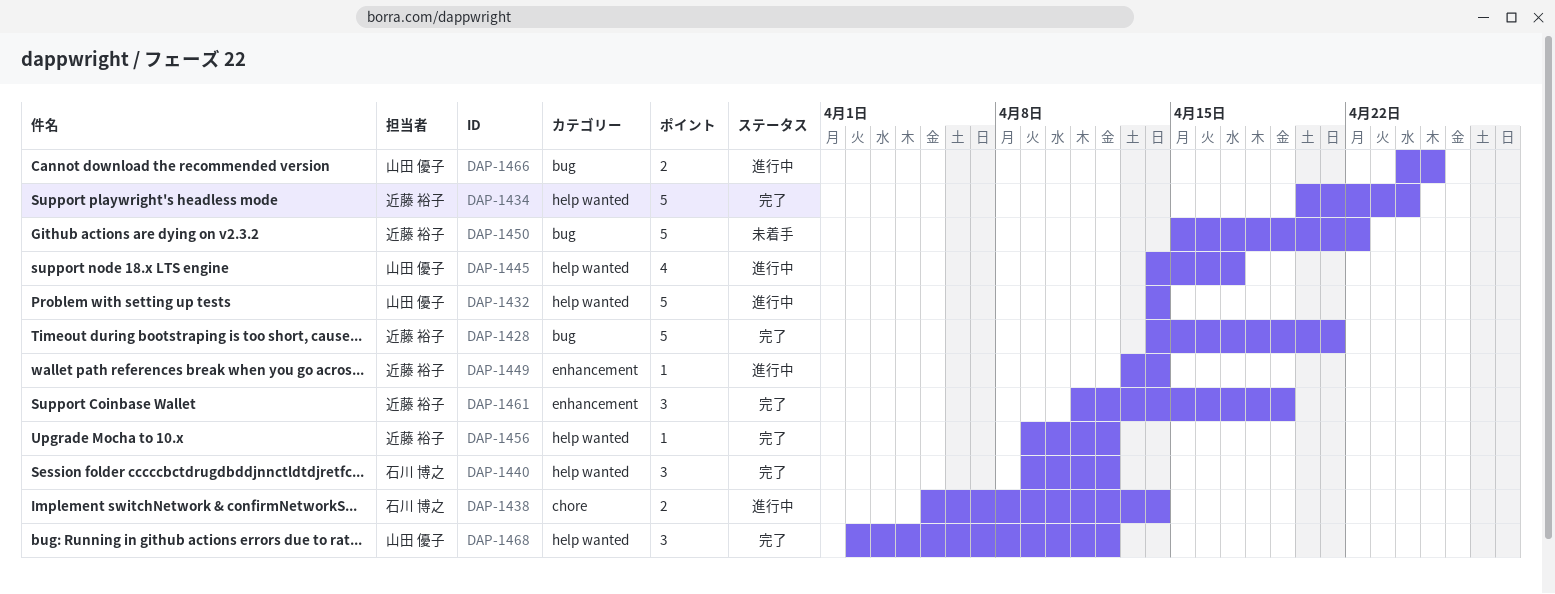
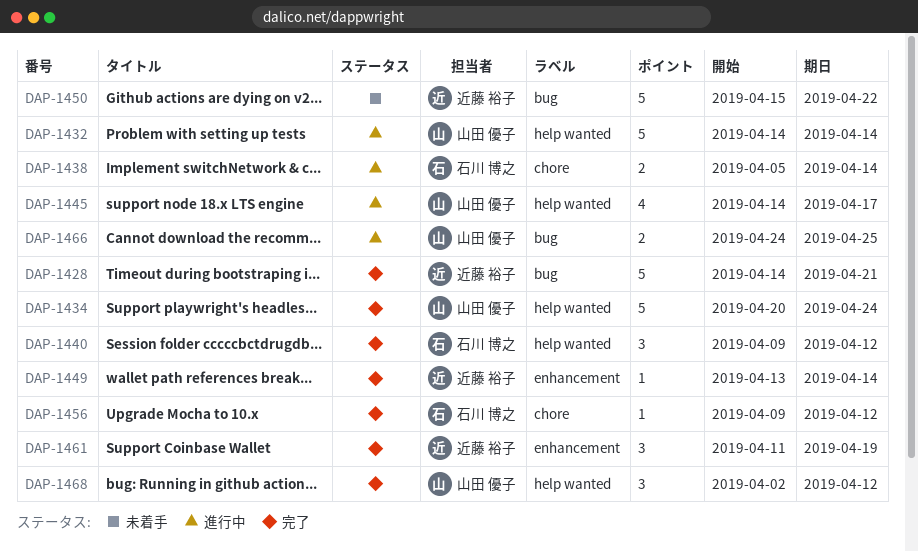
DAP-1434, owner: 近藤 裕子 -> 山田 優子
DAP-1449, status: 進行中 -> 完了
DAP-1456, owner: 近藤 裕子 -> 石川 博之
DAP-1456, label: help wanted -> chore

